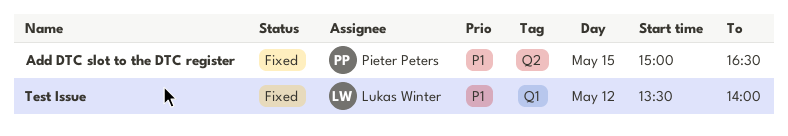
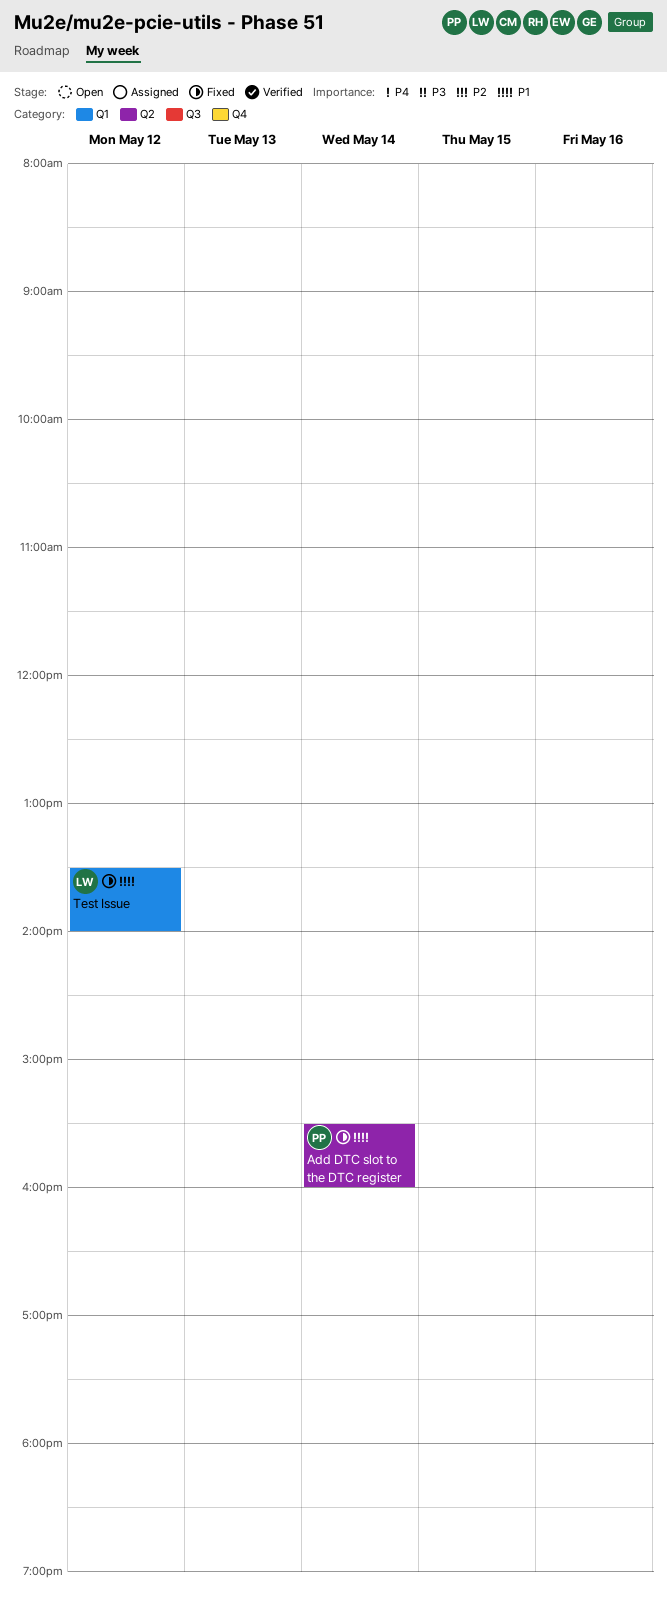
Add DTC slot to the DTC register, day: May 15 -> May 14
Add DTC slot to the DTC register, begins: 15:00 -> 15:30
Add DTC slot to the DTC register, ends: 16:30 -> 16:00

